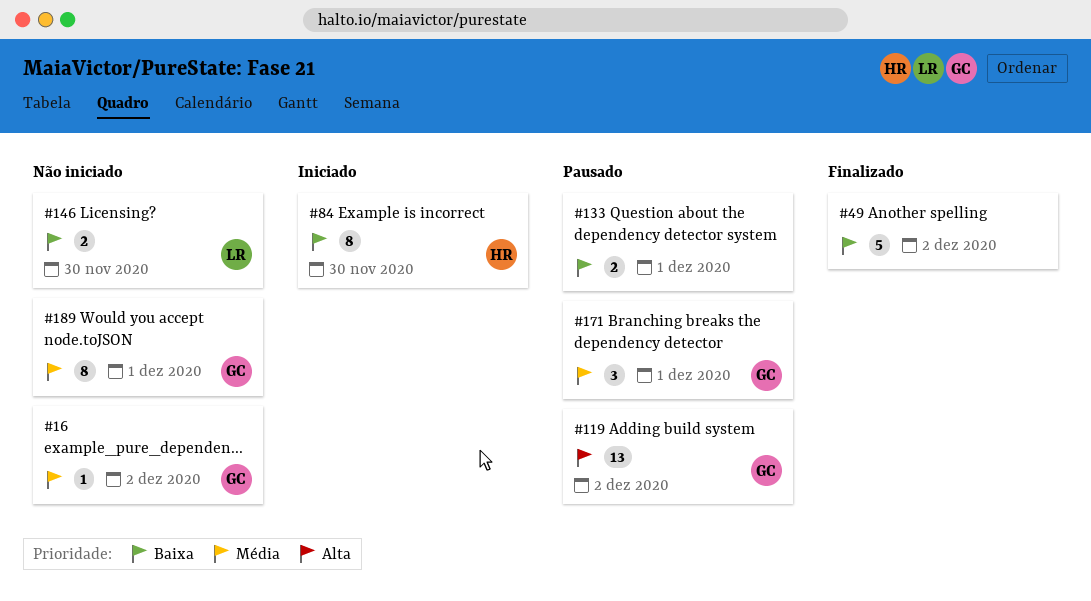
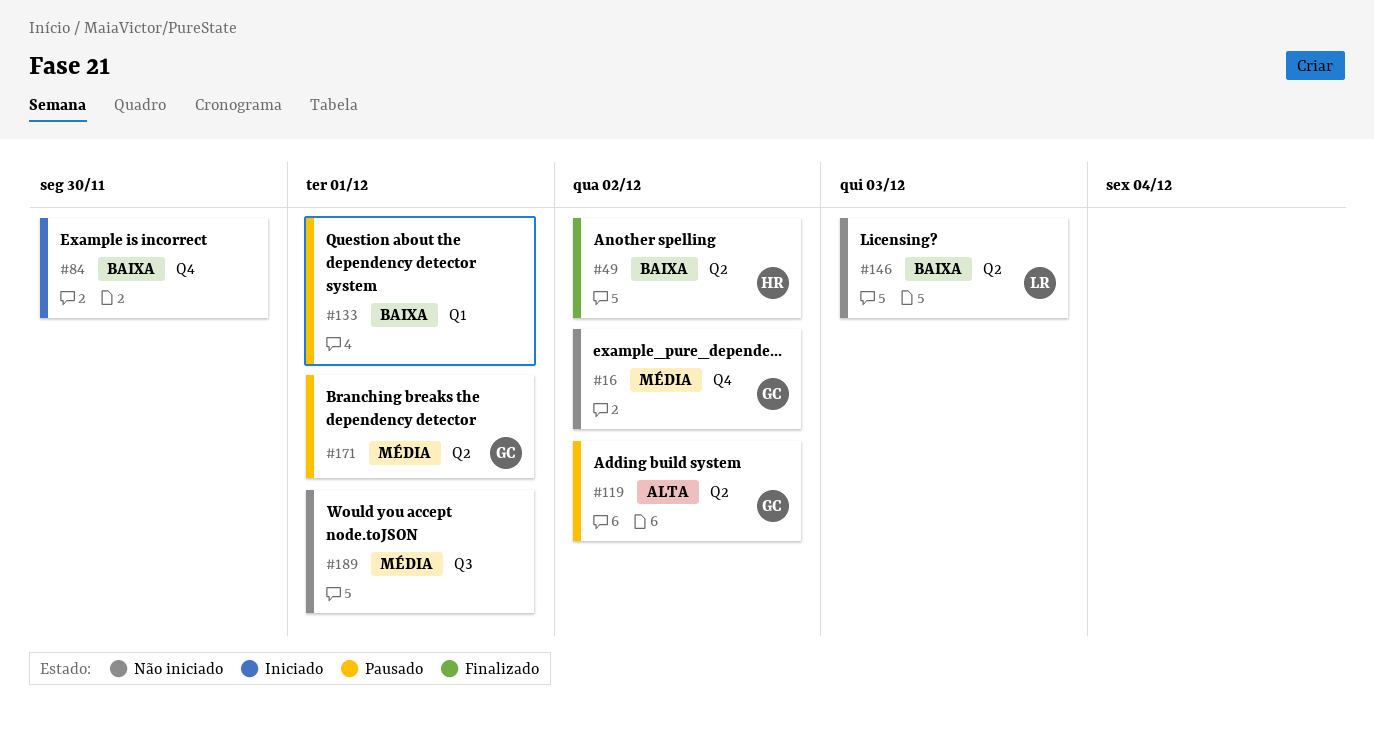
#49, owner: none -> HR
#84, owner: HR -> none
#146, due: Nov 30 -> Dec 3
#189, owner: GC -> none

